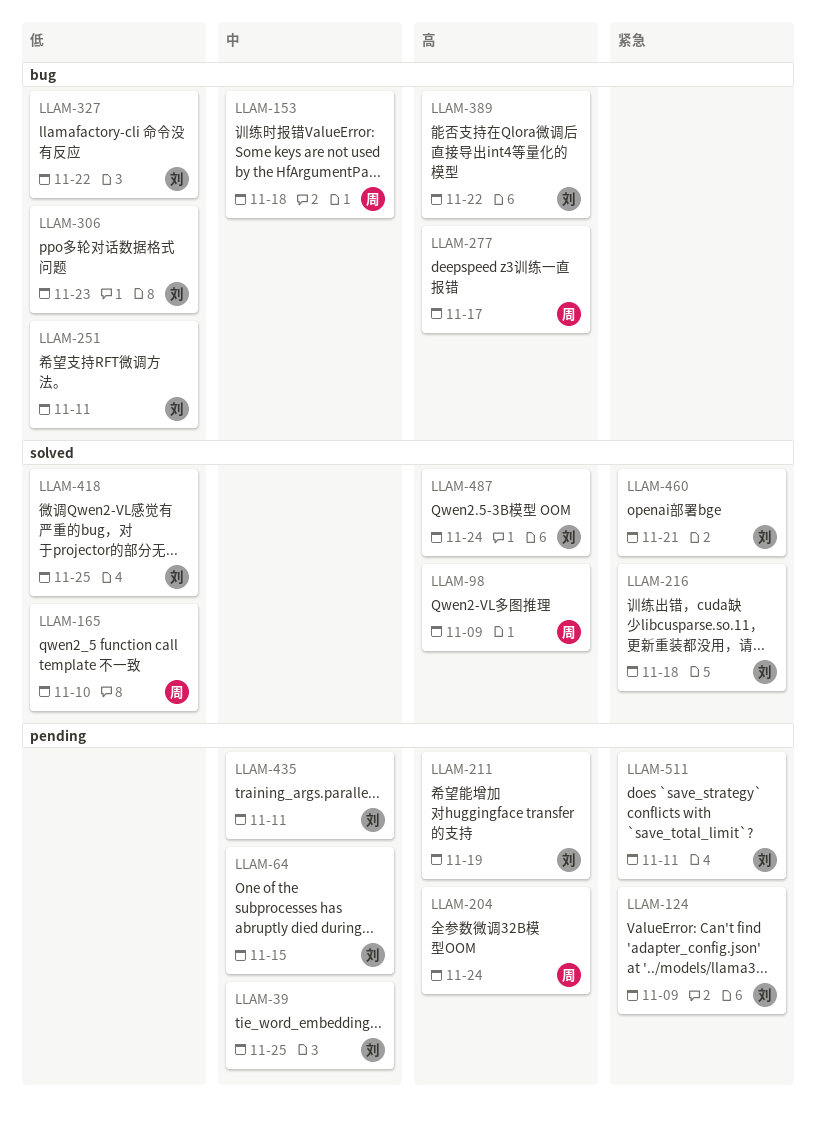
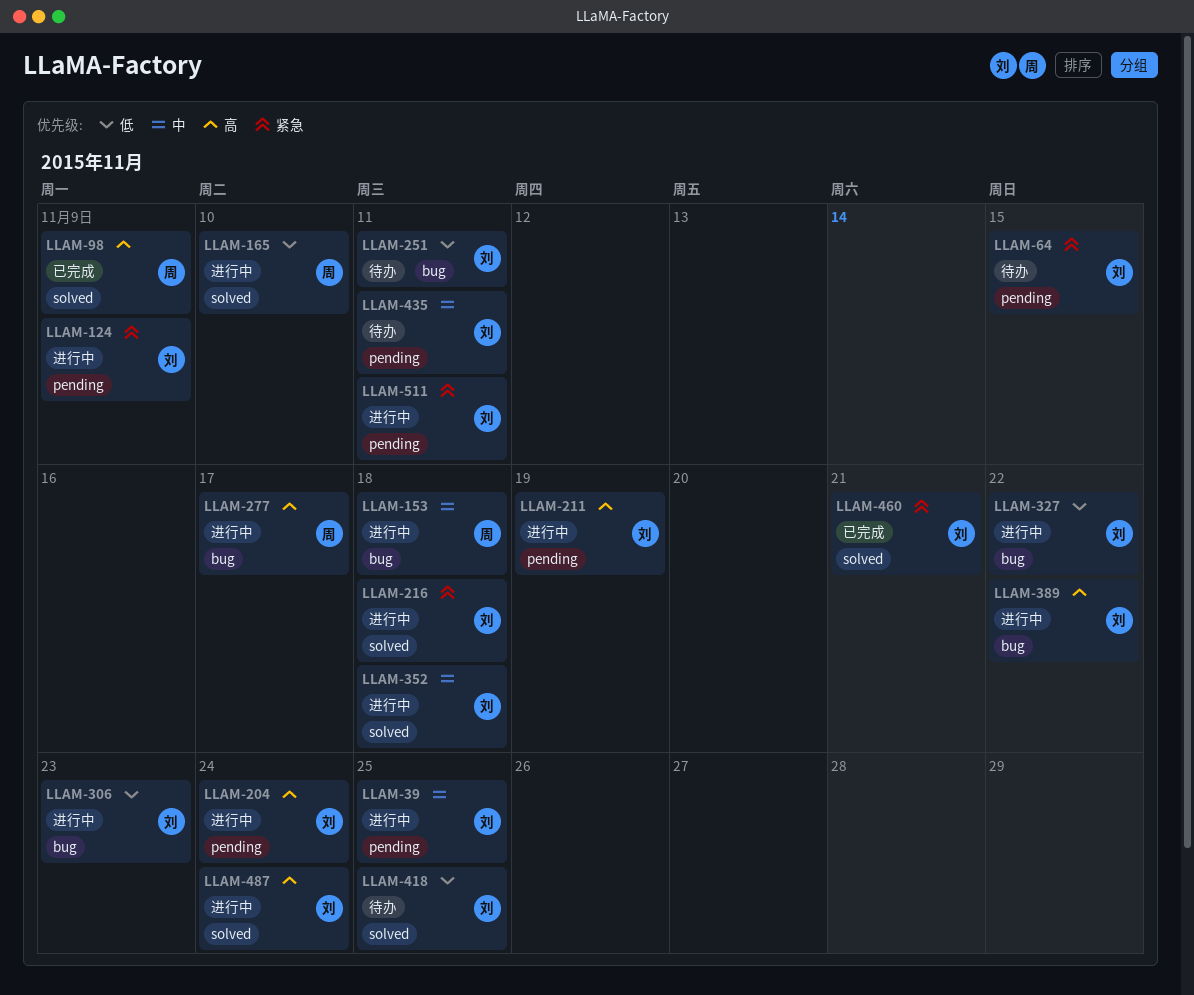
LLAM-64, priority: 中 -> 紧急
LLAM-204, owner: 周 -> 刘
LLAM-352: none -> present

